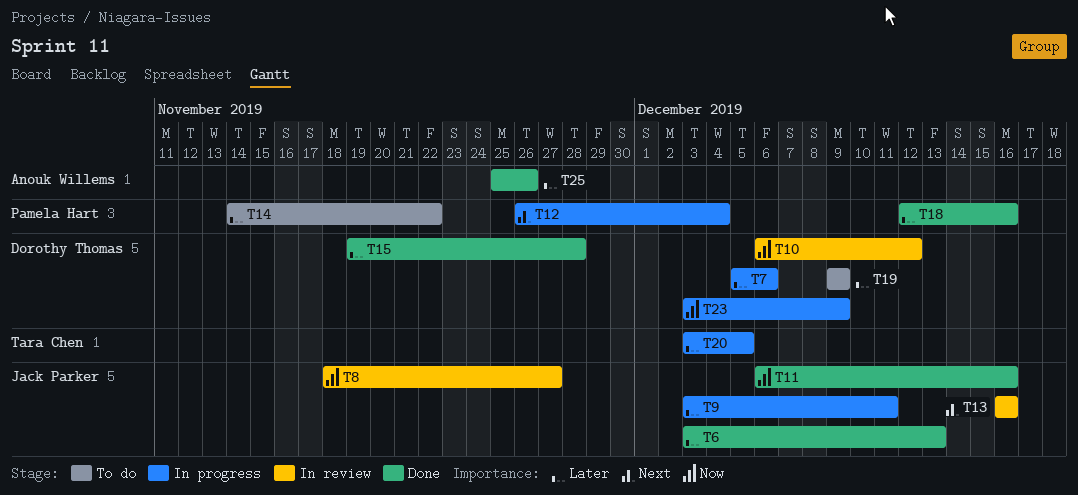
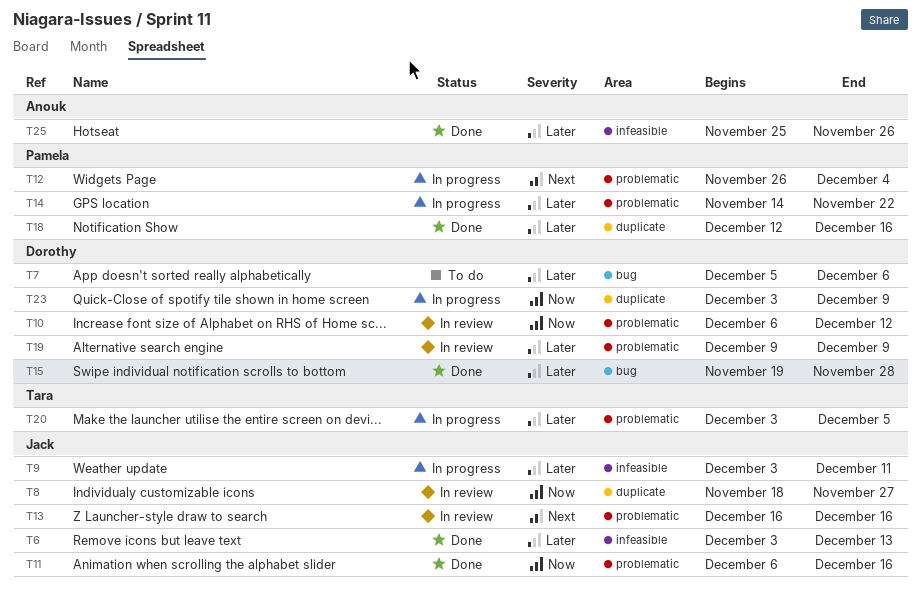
T7, status: In progress -> To do
T14, status: To do -> In progress
T19, status: To do -> In review

